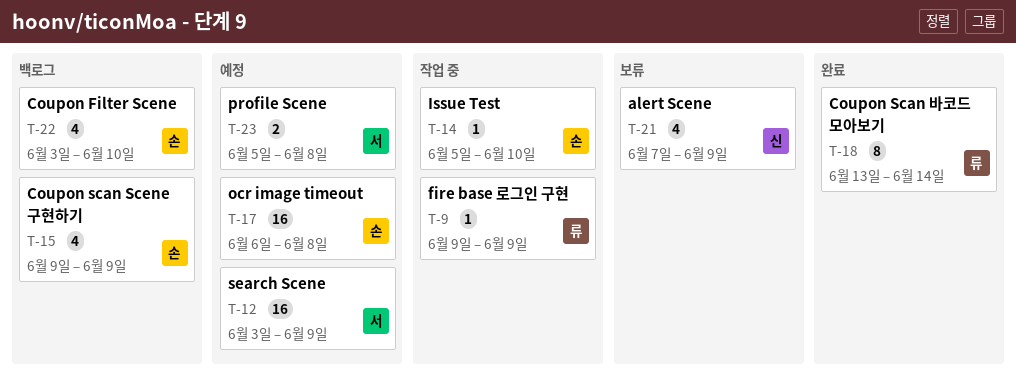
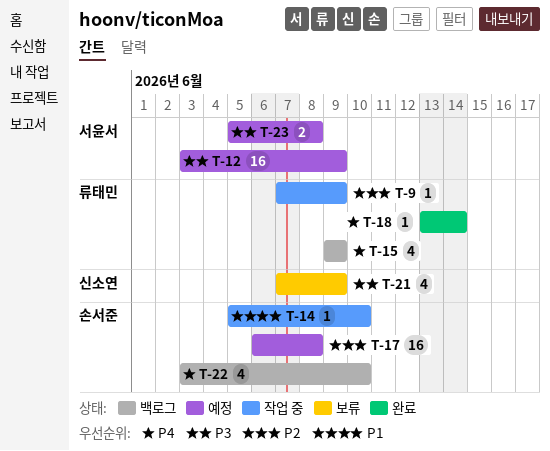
T-9, start: Jun 9 -> Jun 7
T-15, owner: 손서준 -> 류태민
T-18, estimate: 8 -> 1

